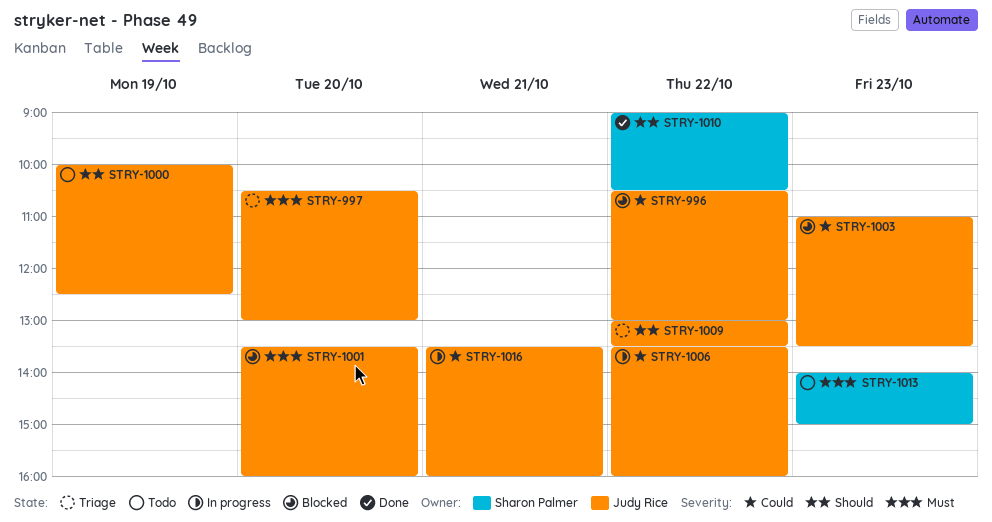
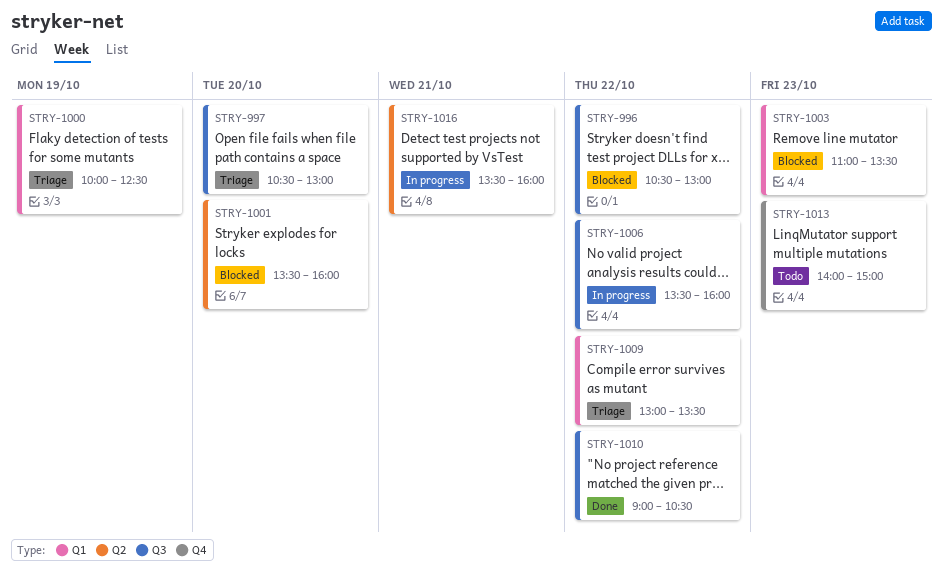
STRY-1000, status: Todo -> Triage

